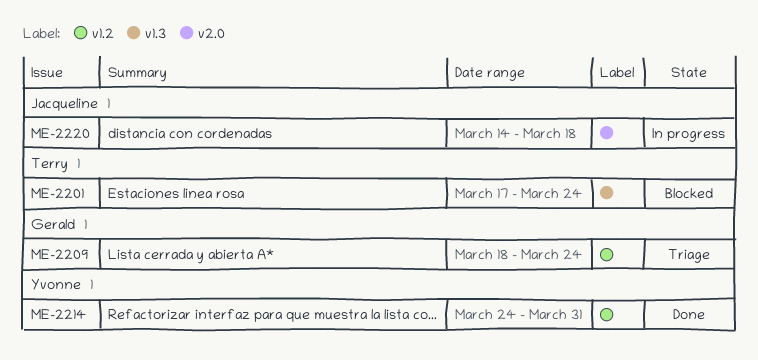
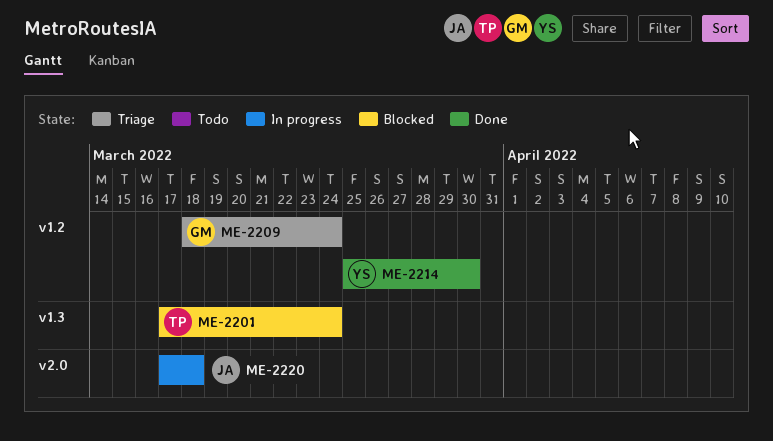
ME-2214, start: Mar 24 -> Mar 25
ME-2214, due: Mar 31 -> Mar 30
ME-2220, start: Mar 14 -> Mar 17

